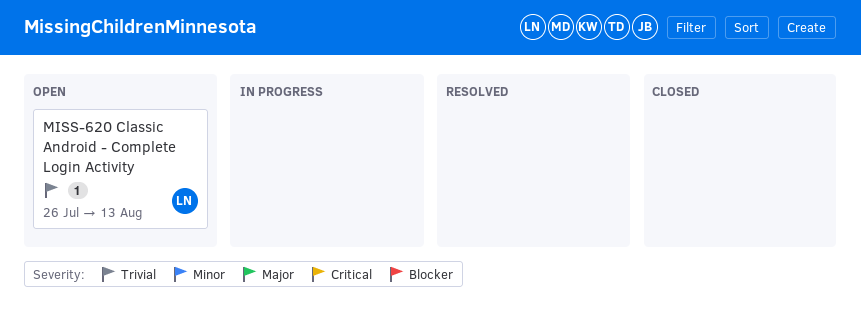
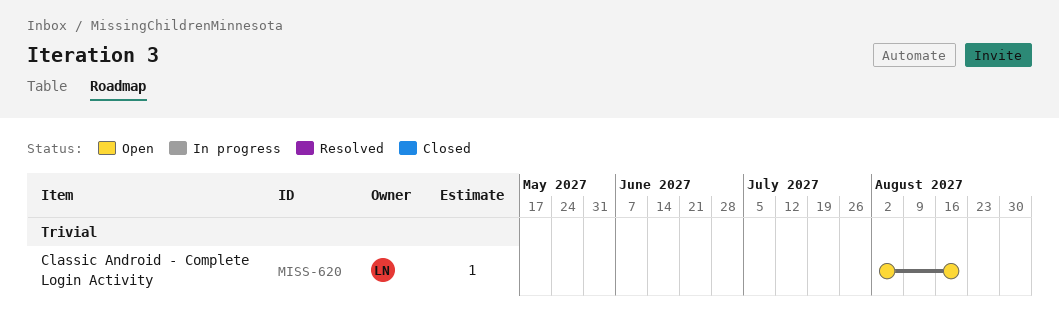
MISS-620, start: Jul 26 -> Aug 2
MISS-620, due: Aug 13 -> Aug 20

